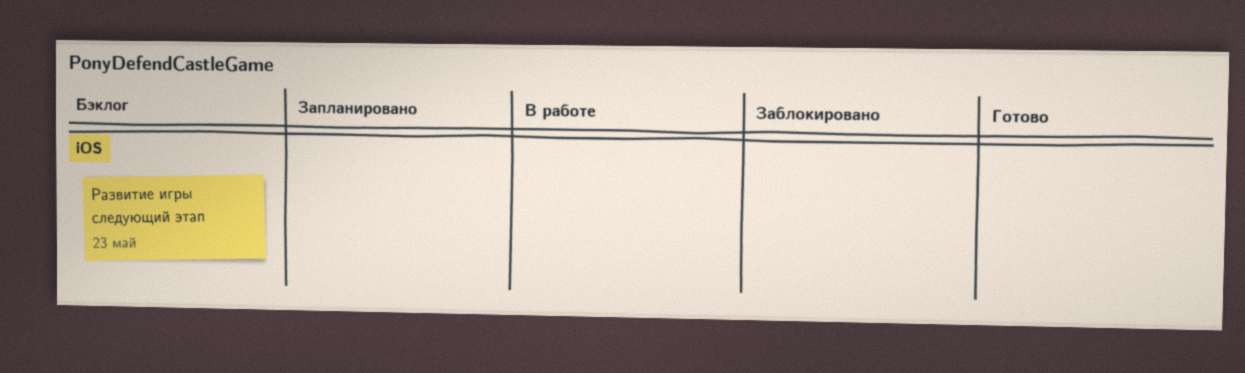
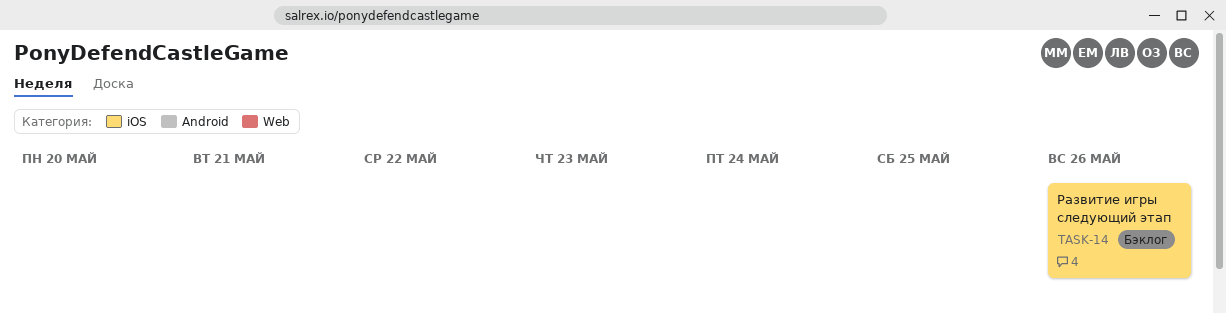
Развитие игры следующий этап, due: May 23 -> May 26

